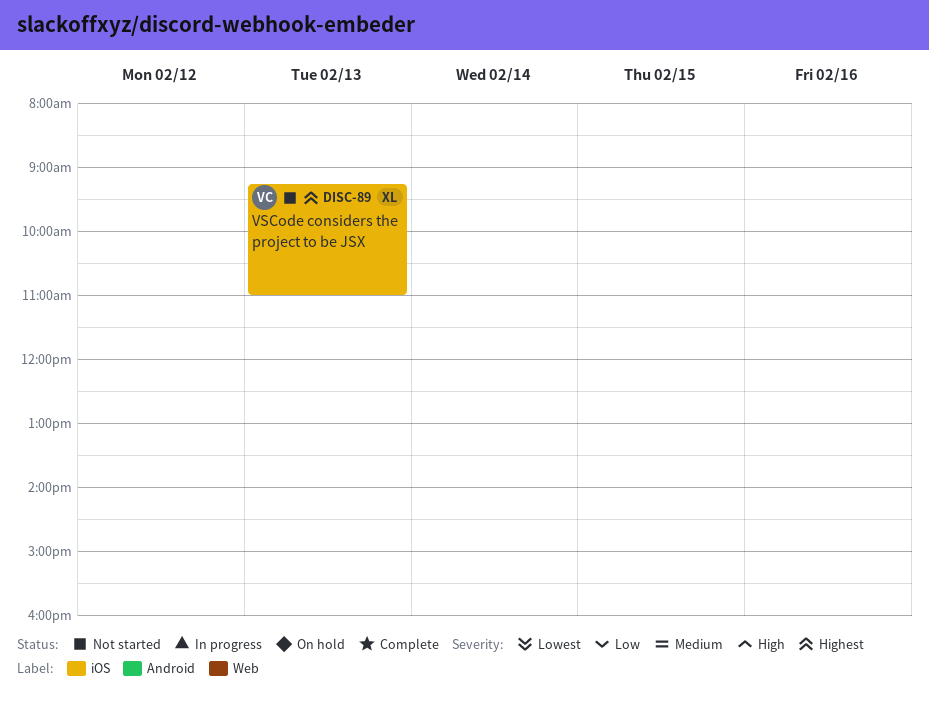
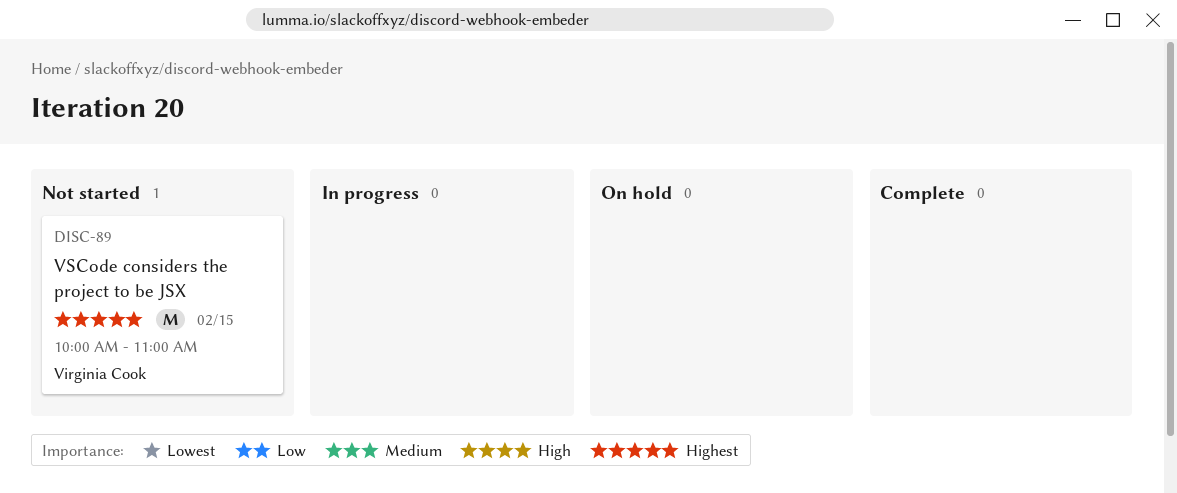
DISC-89, estimate: XL -> M
DISC-89, day: Feb 13 -> Feb 15
DISC-89, begins: 09:15 -> 10:00

